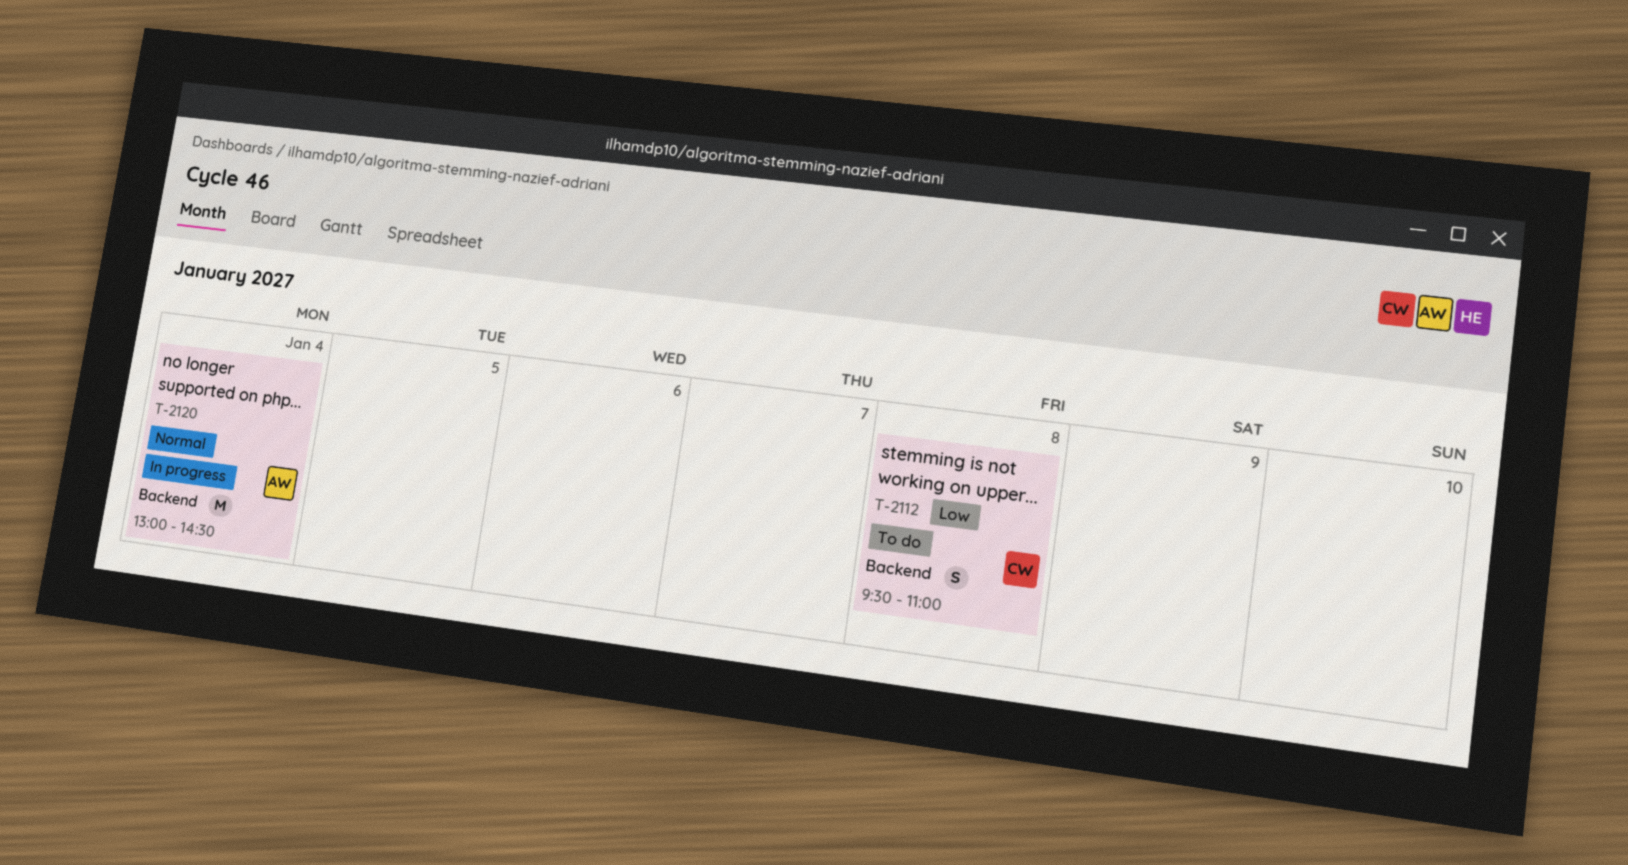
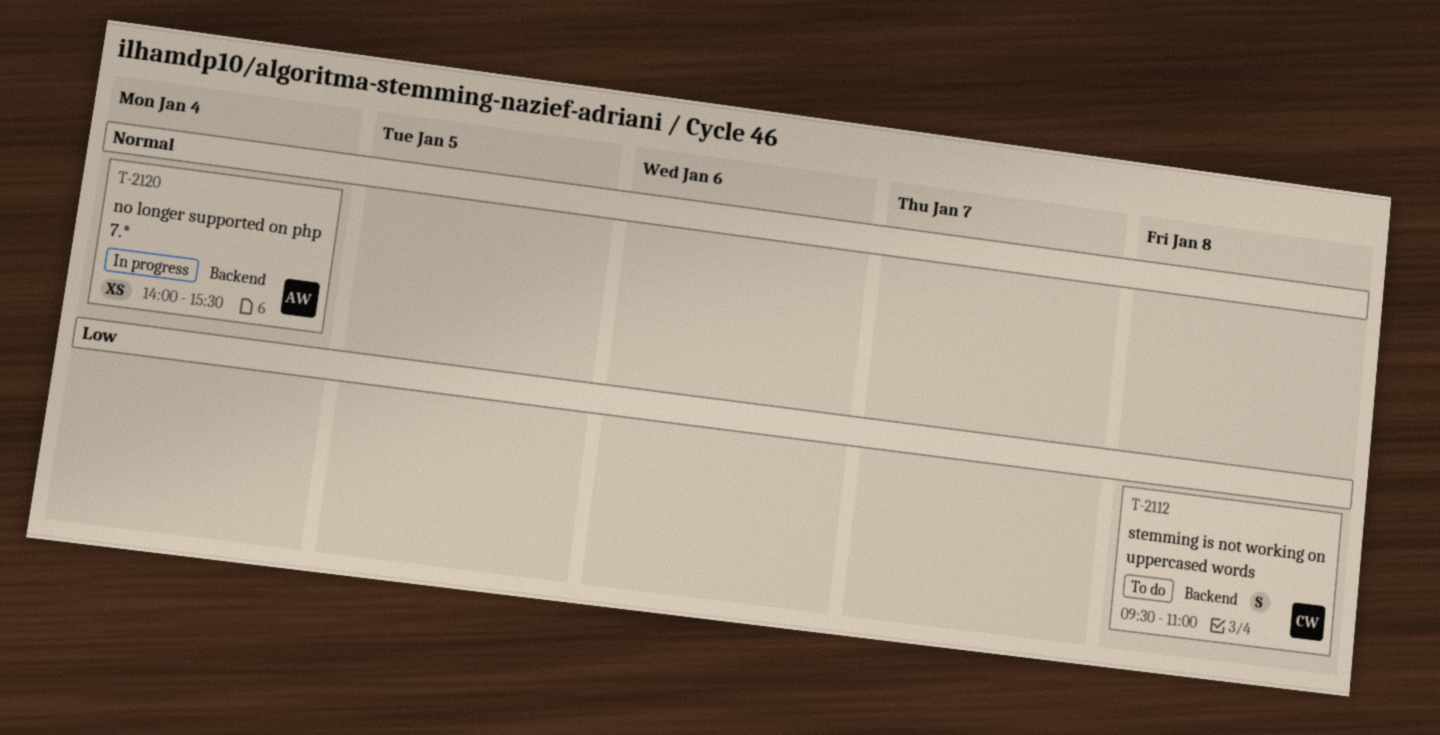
T-2120, estimate: M -> XS
T-2120, begins: 13:00 -> 14:00
T-2120, ends: 14:30 -> 15:30

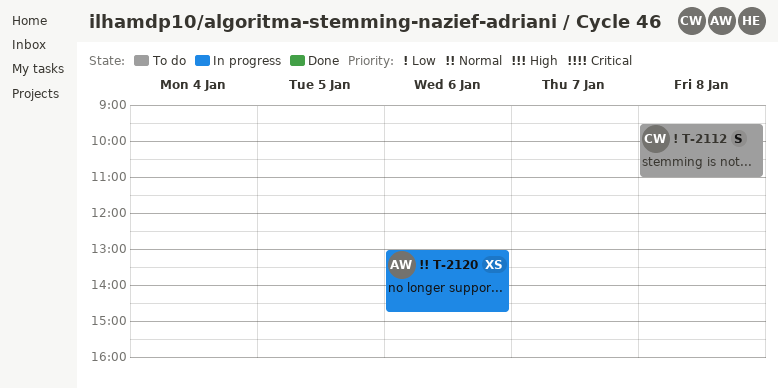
T-2120, day: Jan 4 -> Jan 6
T-2120, begins: 14:00 -> 13:00
T-2120, ends: 15:30 -> 14:45

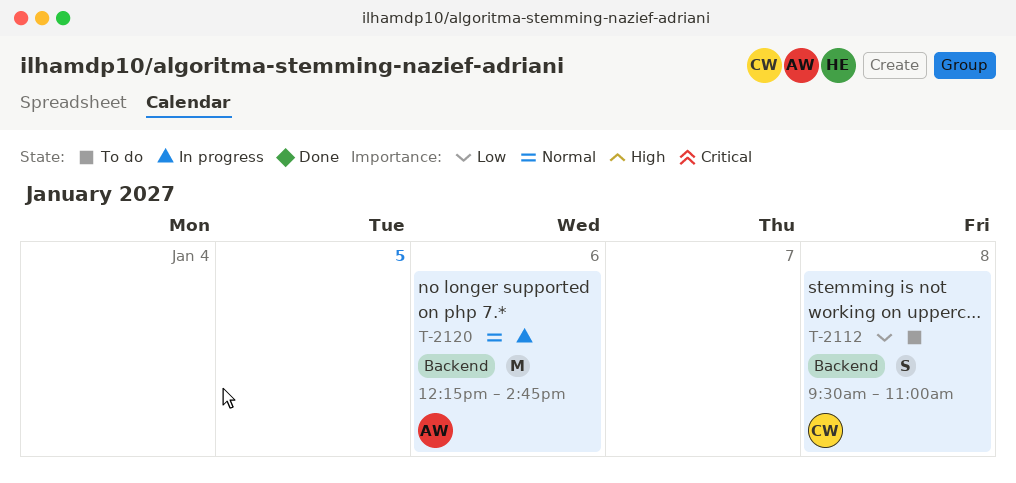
T-2120, estimate: XS -> M
T-2120, begins: 13:00 -> 12:15

